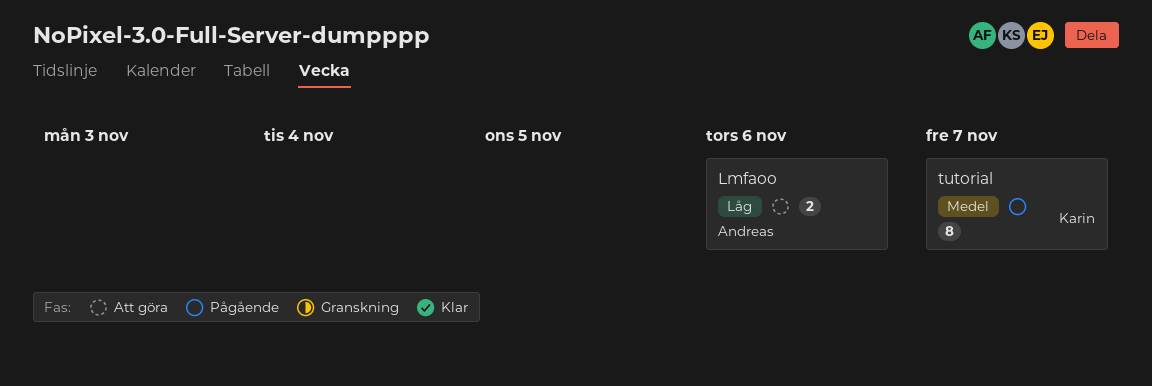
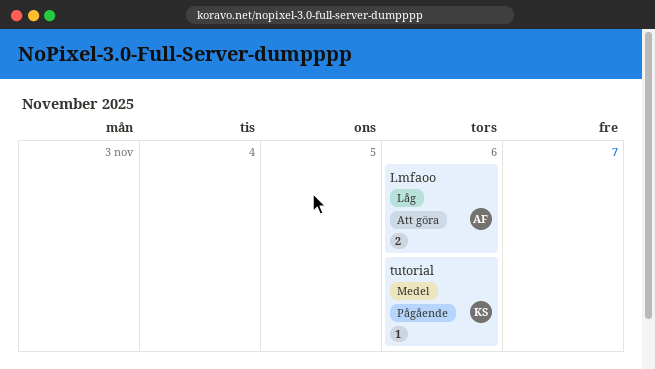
tutorial, estimate: 8 -> 1
tutorial, due: Nov 7 -> Nov 6

